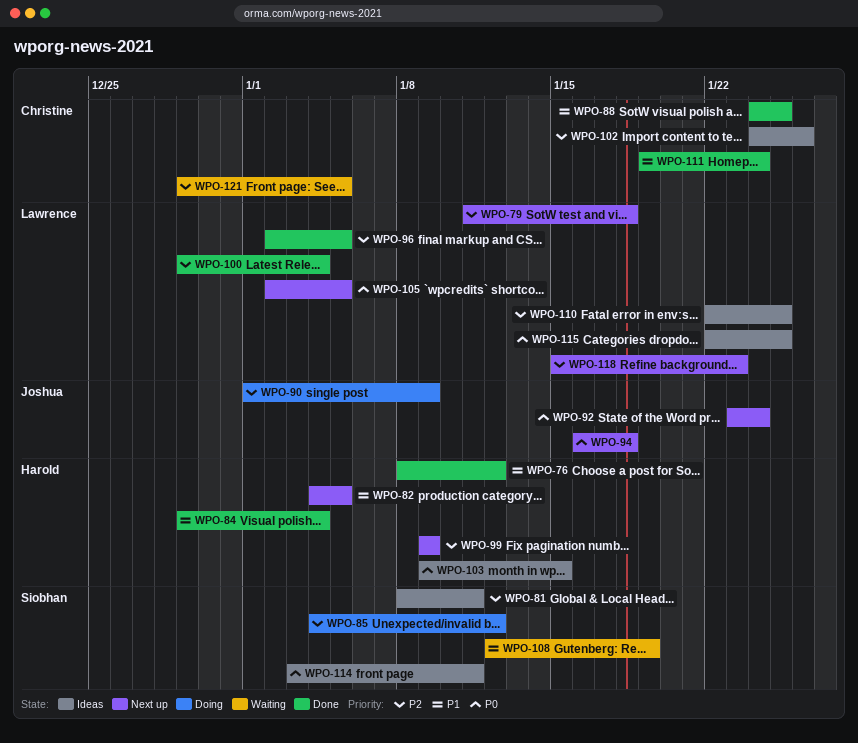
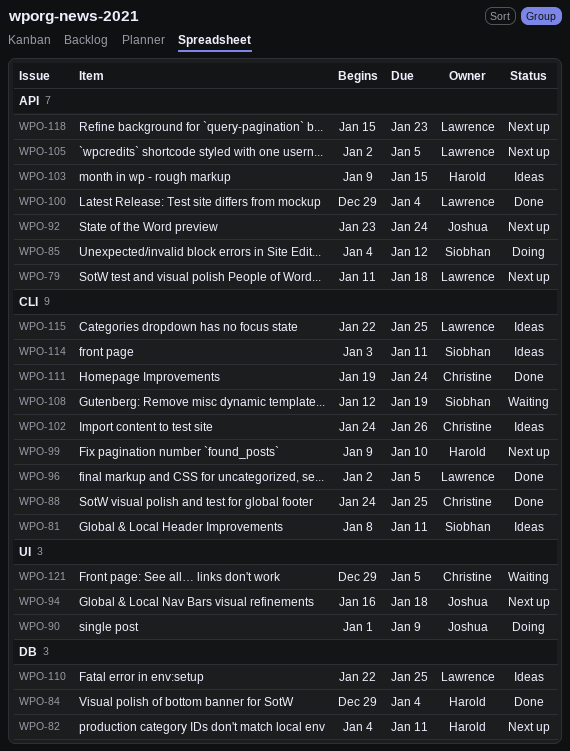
WPO-76: present -> none
WPO-82, due: Jan 5 -> Jan 11
WPO-99, due: Jan 9 -> Jan 10

